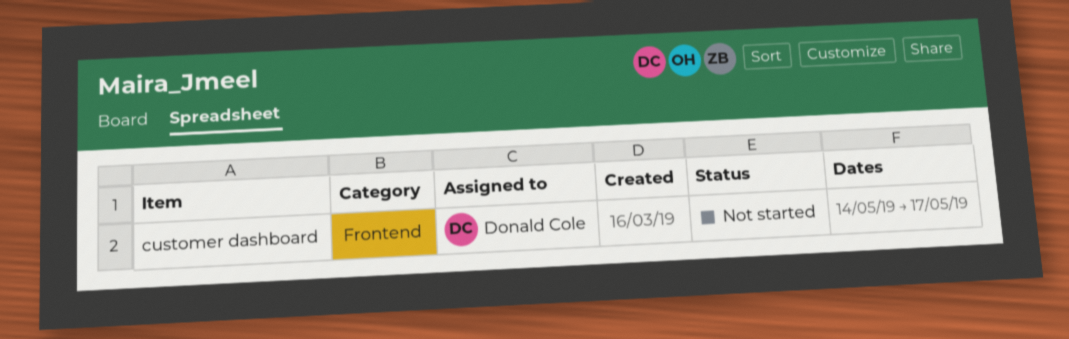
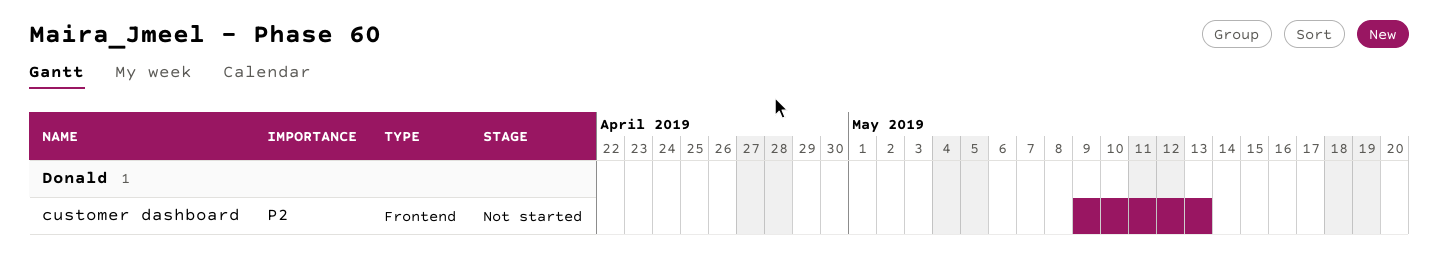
customer dashboard, start: May 14 -> May 9
customer dashboard, due: May 17 -> May 13

